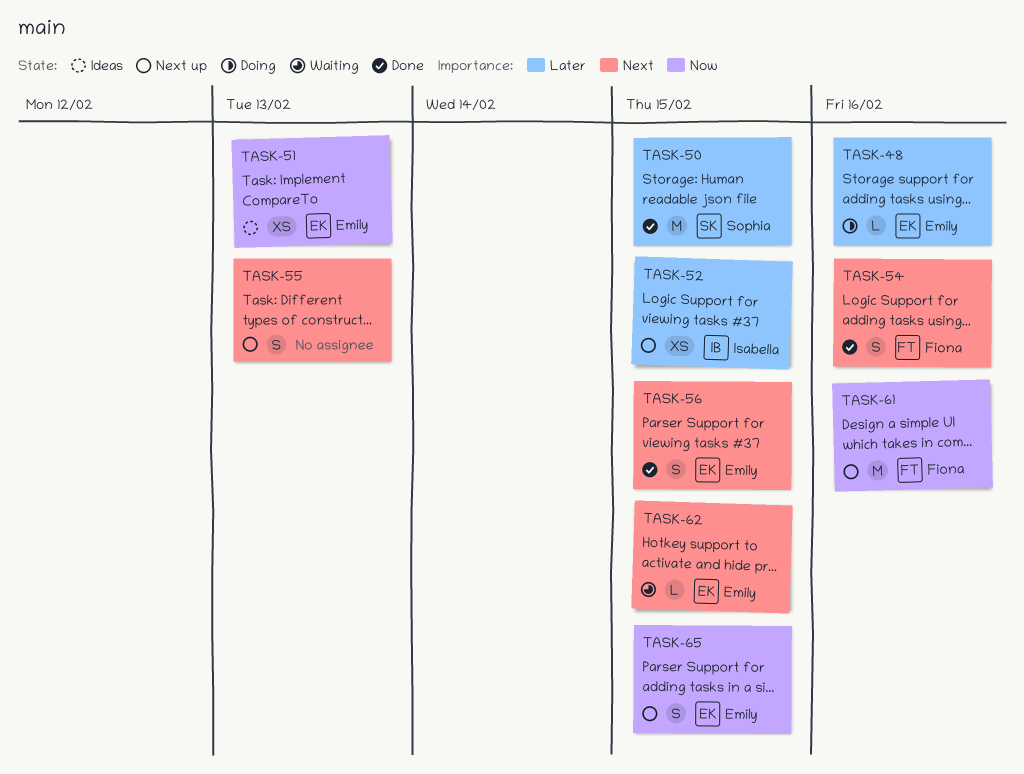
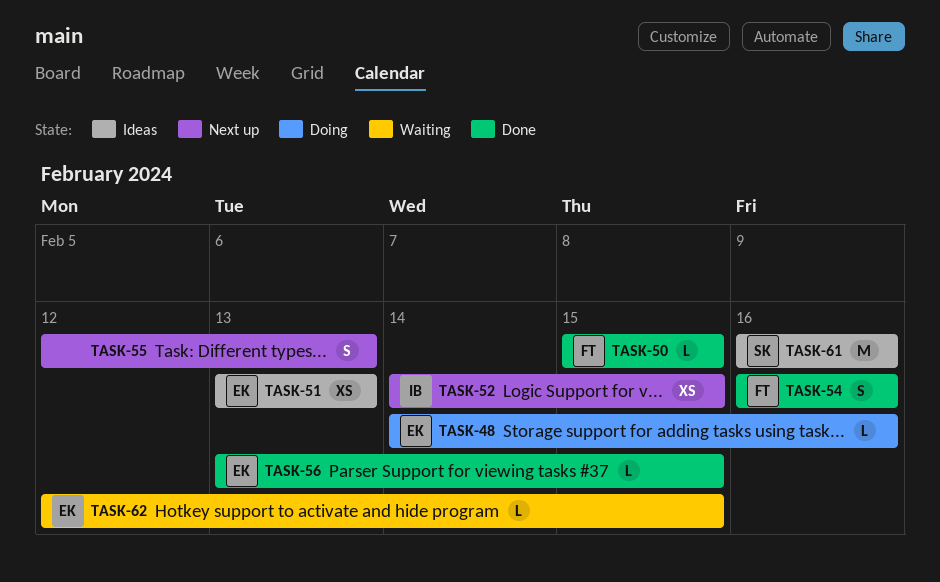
TASK-50, owner: Sophia -> Fiona
TASK-50, estimate: M -> L
TASK-56, estimate: S -> L
TASK-61, status: Next up -> Ideas
TASK-61, owner: Fiona -> Sophia
TASK-65: present -> none

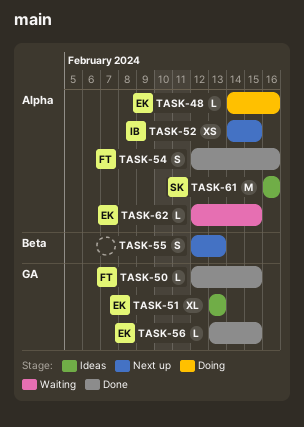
TASK-50, start: Feb 15 -> Feb 12
TASK-51, estimate: XS -> XL
TASK-54, start: Feb 16 -> Feb 12

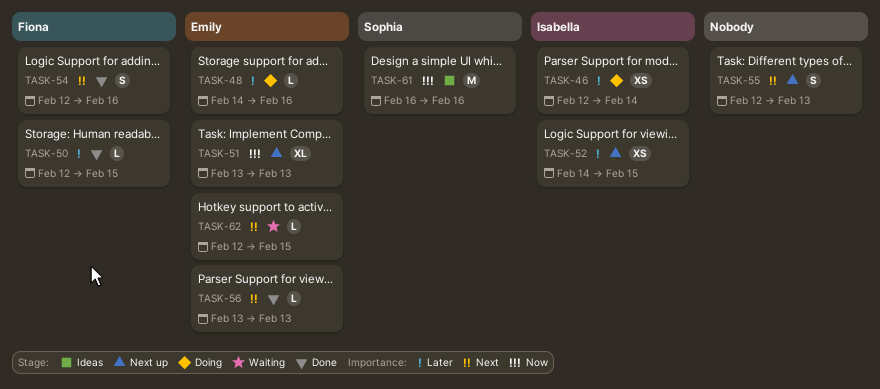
TASK-46: none -> present
TASK-51, status: Ideas -> Next up
TASK-56, due: Feb 15 -> Feb 13

